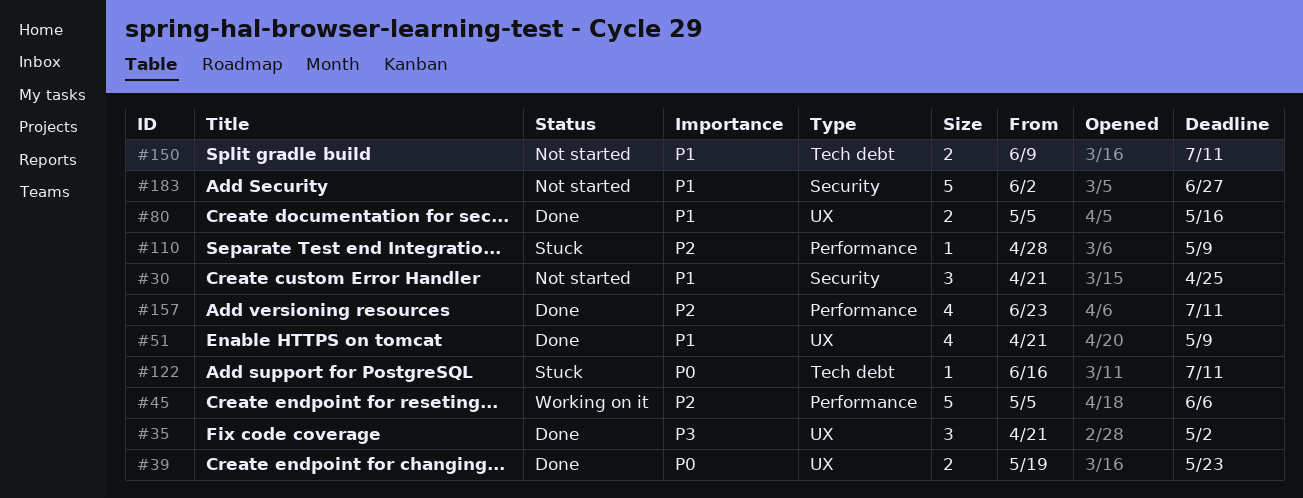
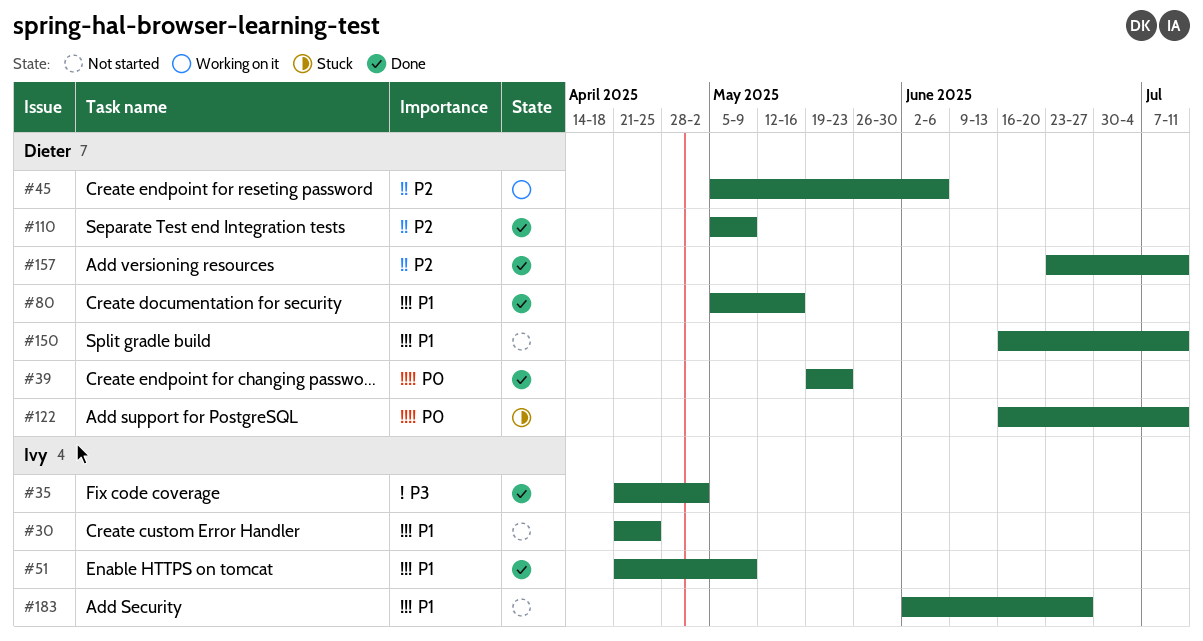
#110, status: Stuck -> Done
#110, start: Apr 28 -> May 5
#150, start: Jun 9 -> Jun 16

